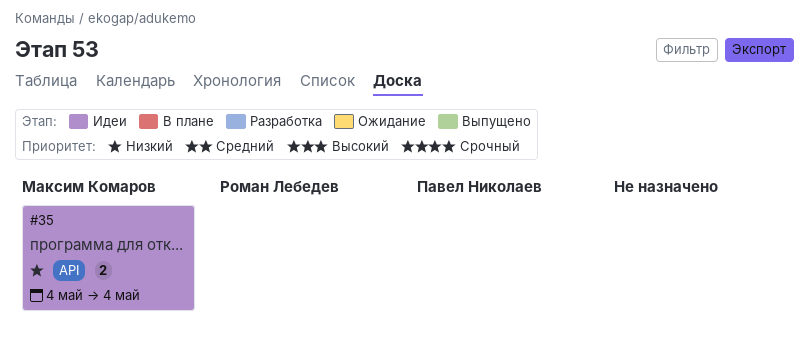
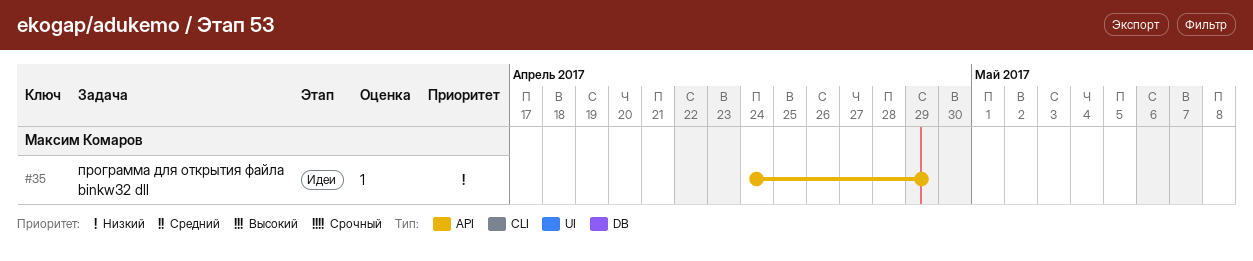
#35, estimate: 2 -> 1
#35, start: May 4 -> Apr 24
#35, due: May 4 -> Apr 29

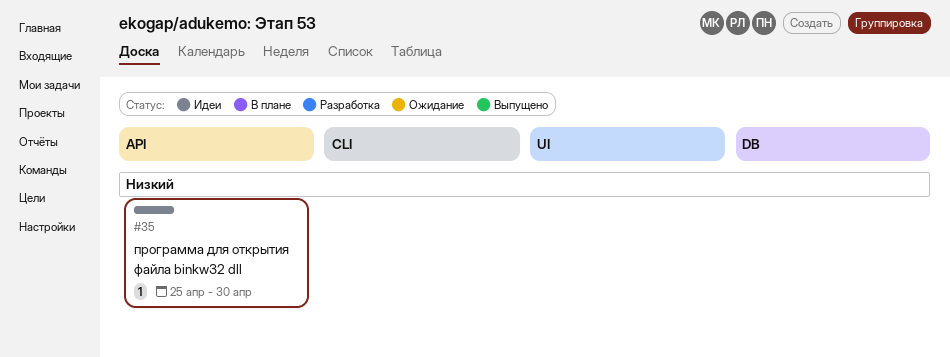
#35, start: Apr 24 -> Apr 25
#35, due: Apr 29 -> Apr 30

